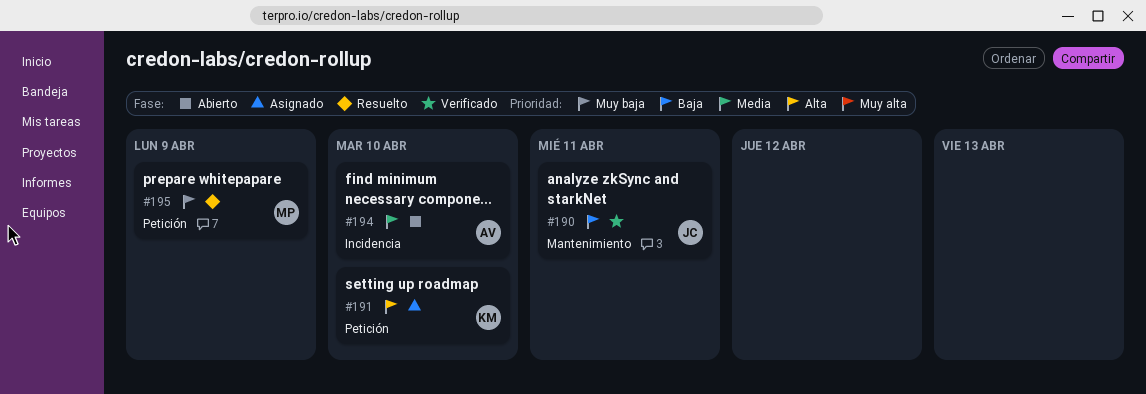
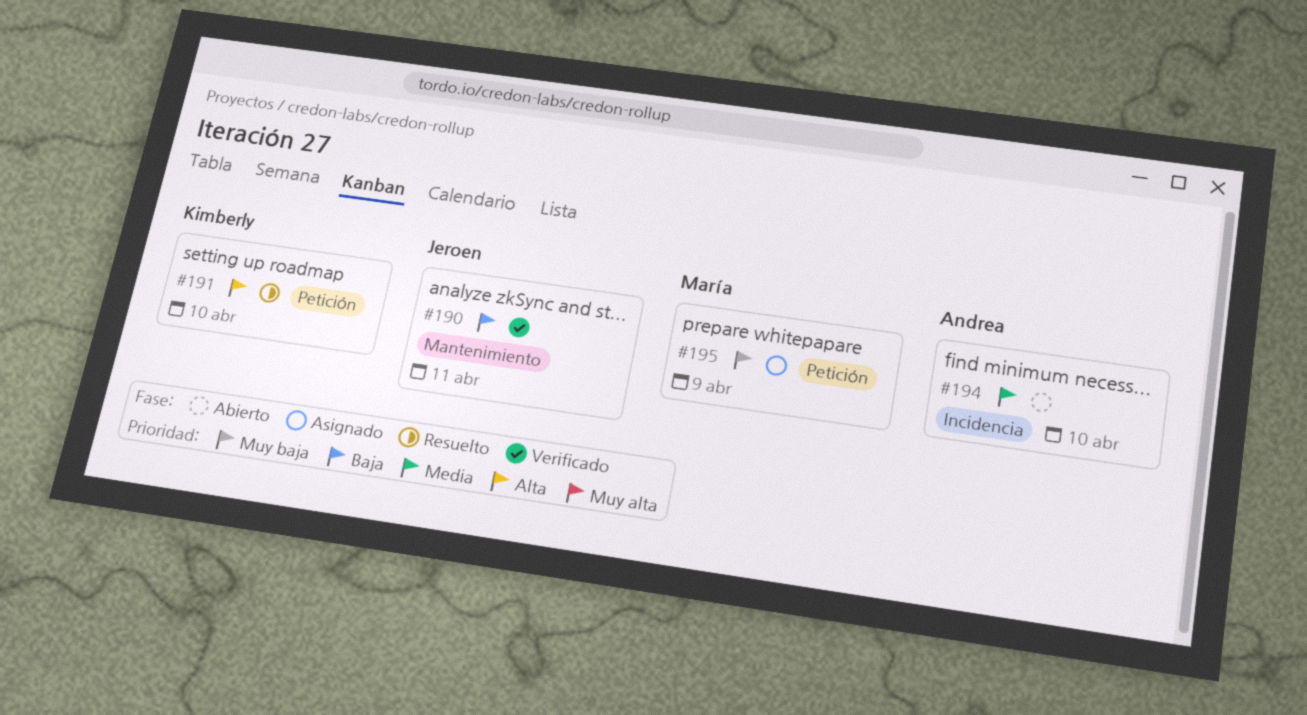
#191, status: Asignado -> Resuelto
#195, status: Resuelto -> Asignado

